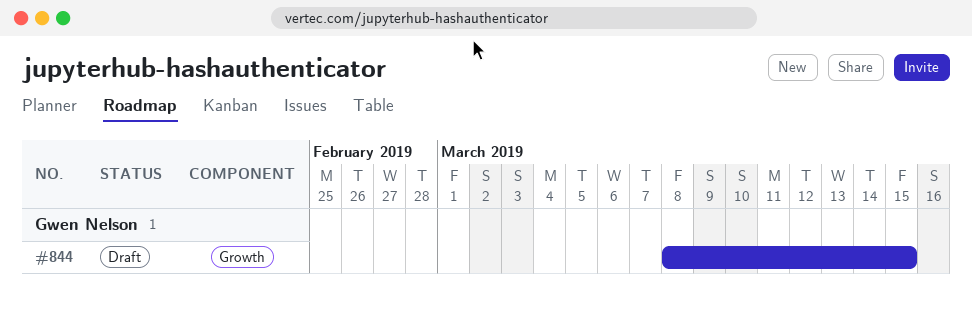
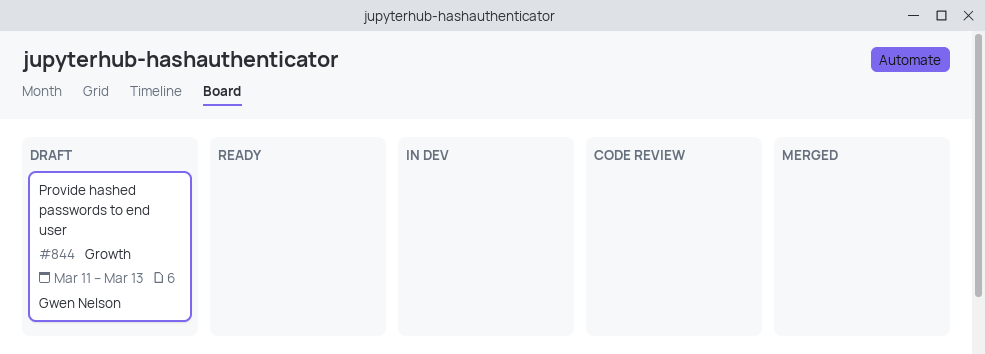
#844, start: Mar 8 -> Mar 11
#844, due: Mar 15 -> Mar 13

